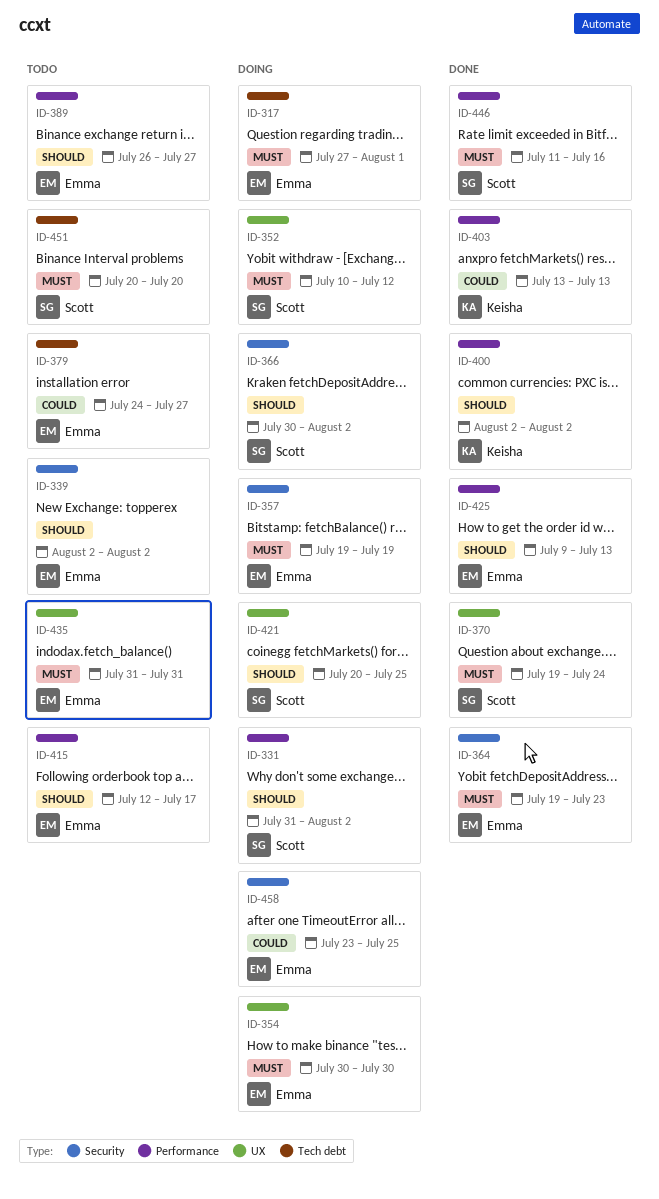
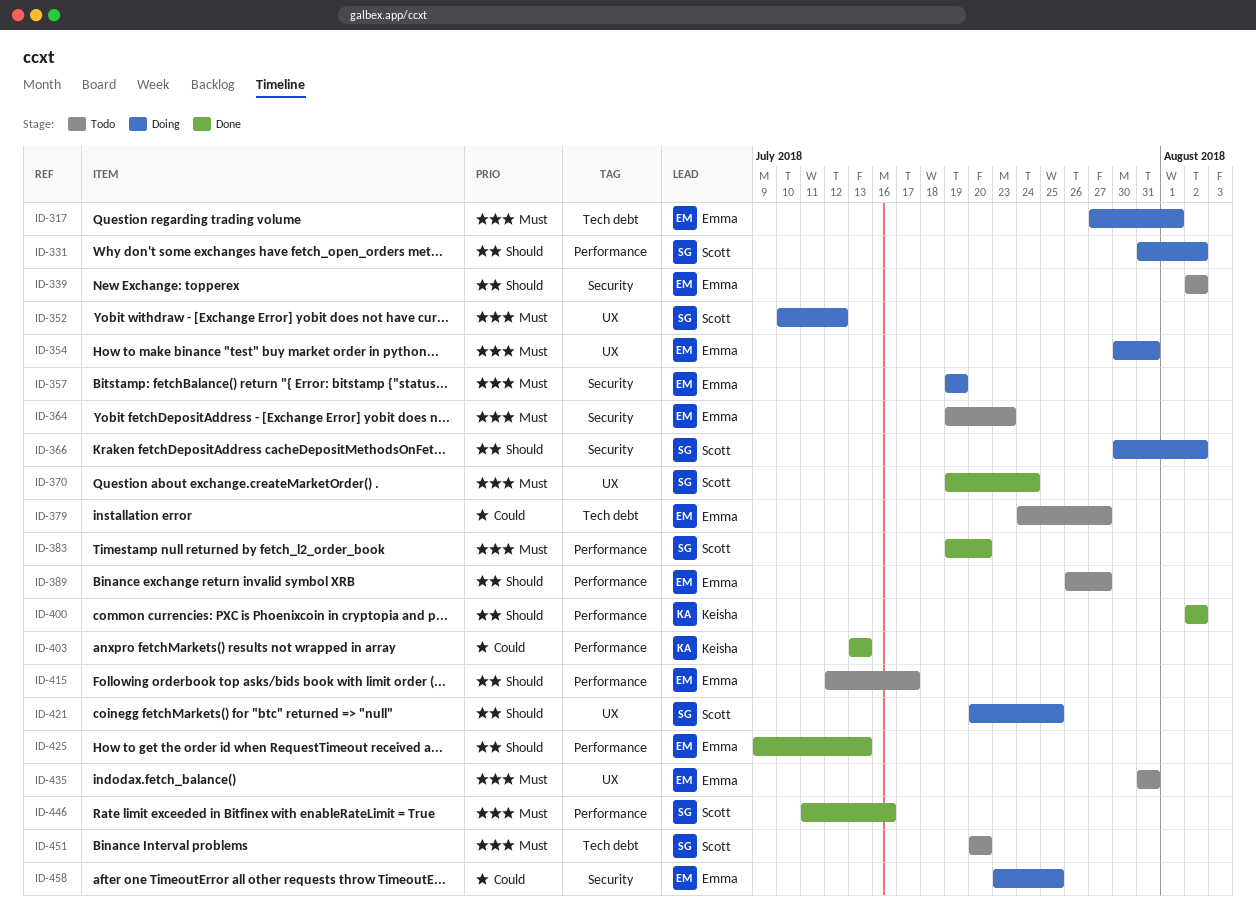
ID-354, due: Jul 30 -> Jul 31
ID-364, status: Done -> Todo
ID-383: none -> present

